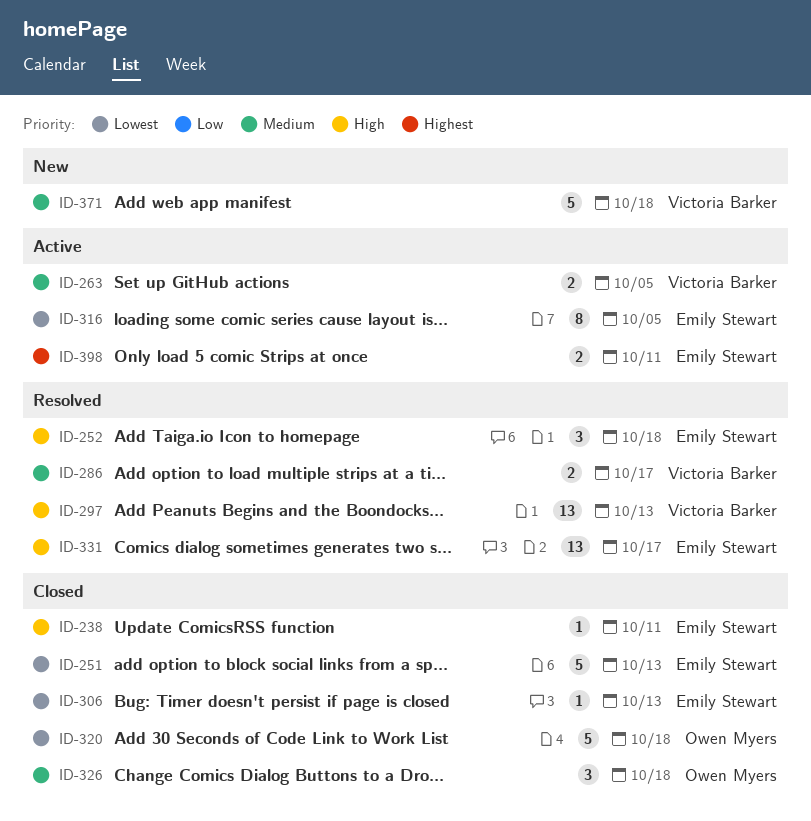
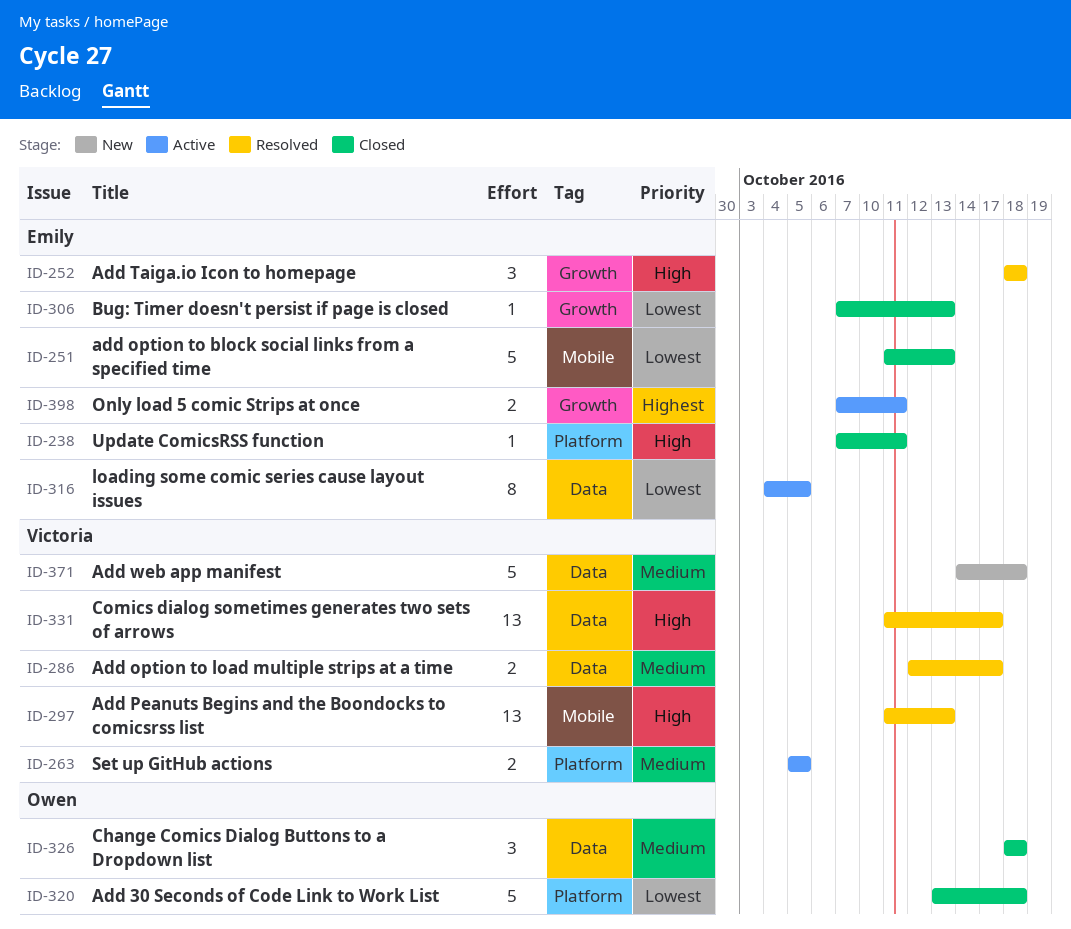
ID-331, owner: Emily Stewart -> Victoria Barker

